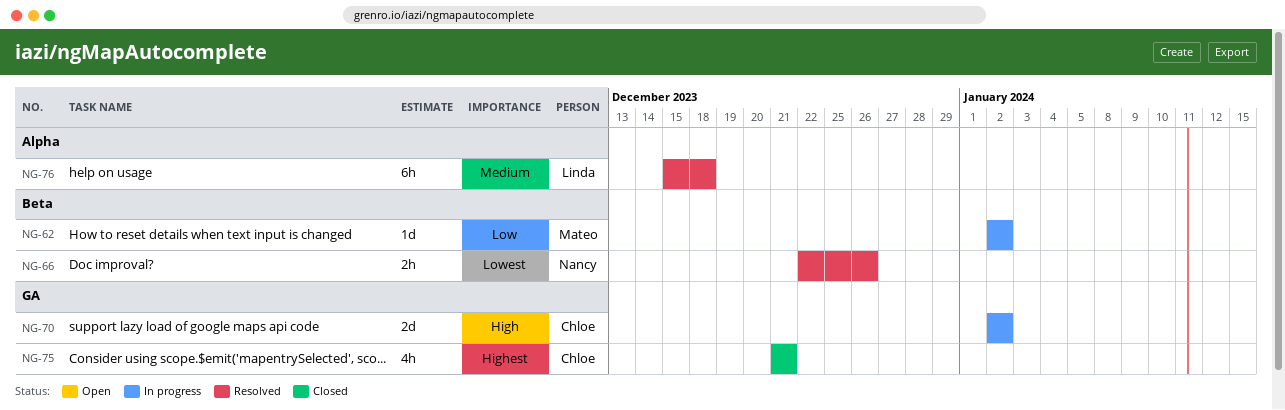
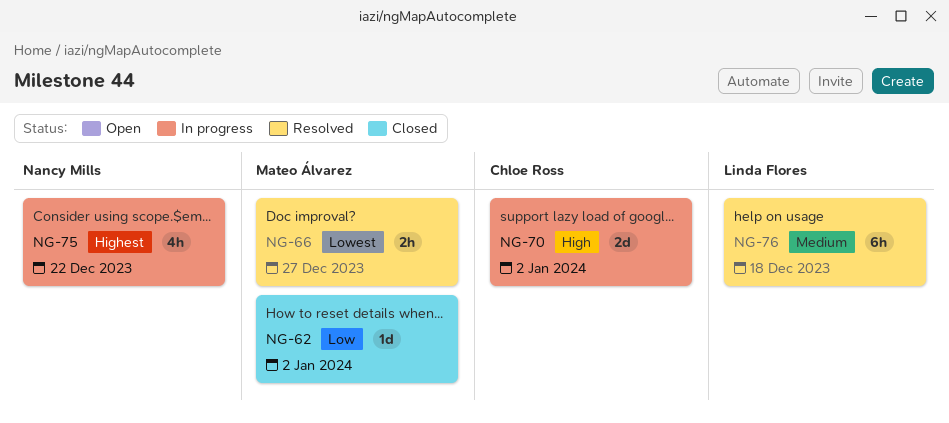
NG-62, status: In progress -> Closed
NG-66, owner: Nancy Mills -> Mateo Álvarez
NG-66, due: Dec 26 -> Dec 27
NG-75, status: Closed -> In progress
NG-75, owner: Chloe Ross -> Nancy Mills
NG-75, due: Dec 21 -> Dec 22

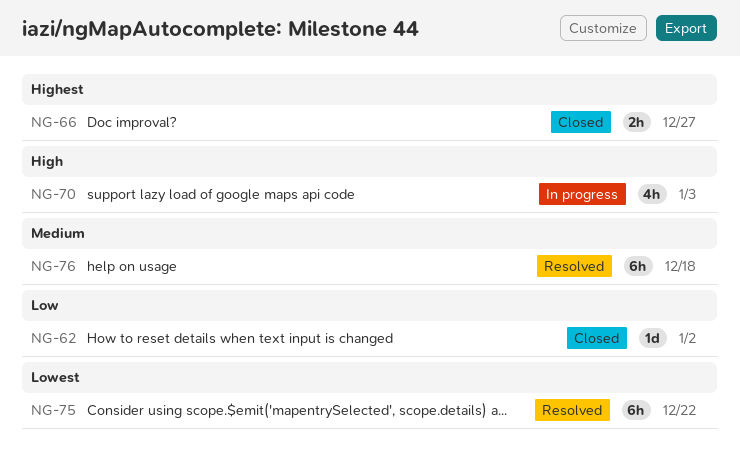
NG-66, status: Resolved -> Closed
NG-66, priority: Lowest -> Highest
NG-70, estimate: 2d -> 4h
NG-70, due: Jan 2 -> Jan 3
NG-75, status: In progress -> Resolved
NG-75, priority: Highest -> Lowest
NG-75, estimate: 4h -> 6h

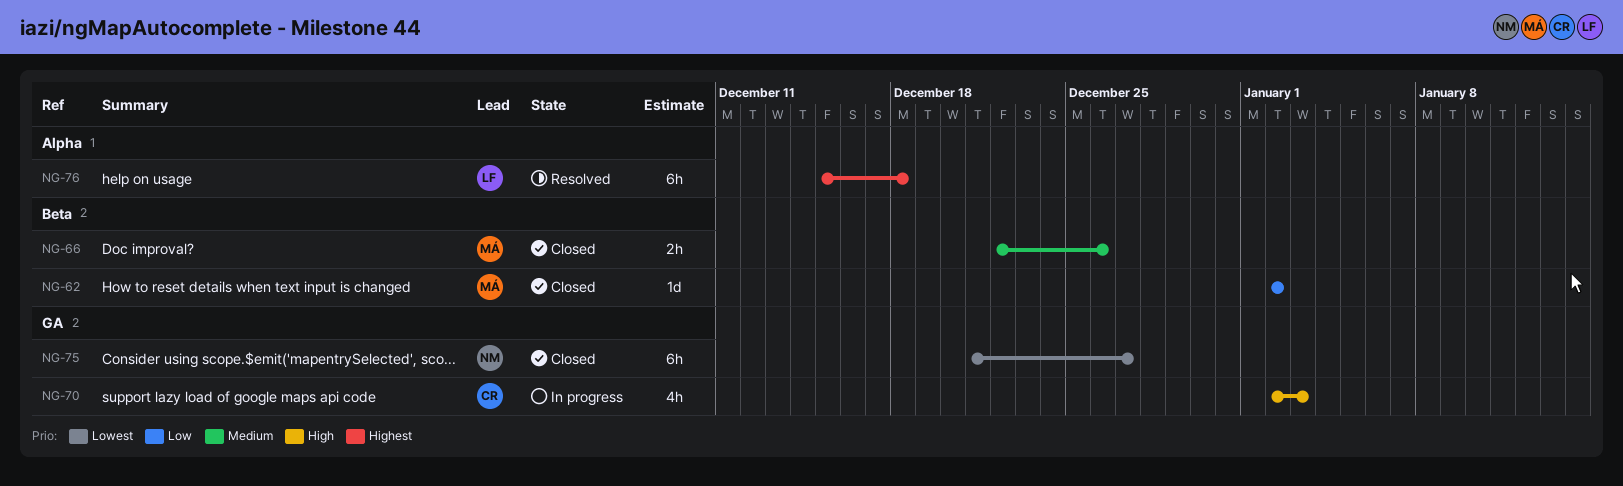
NG-66, priority: Highest -> Medium
NG-66, due: Dec 27 -> Dec 26
NG-75, status: Resolved -> Closed
NG-75, due: Dec 22 -> Dec 27
NG-76, priority: Medium -> Highest

